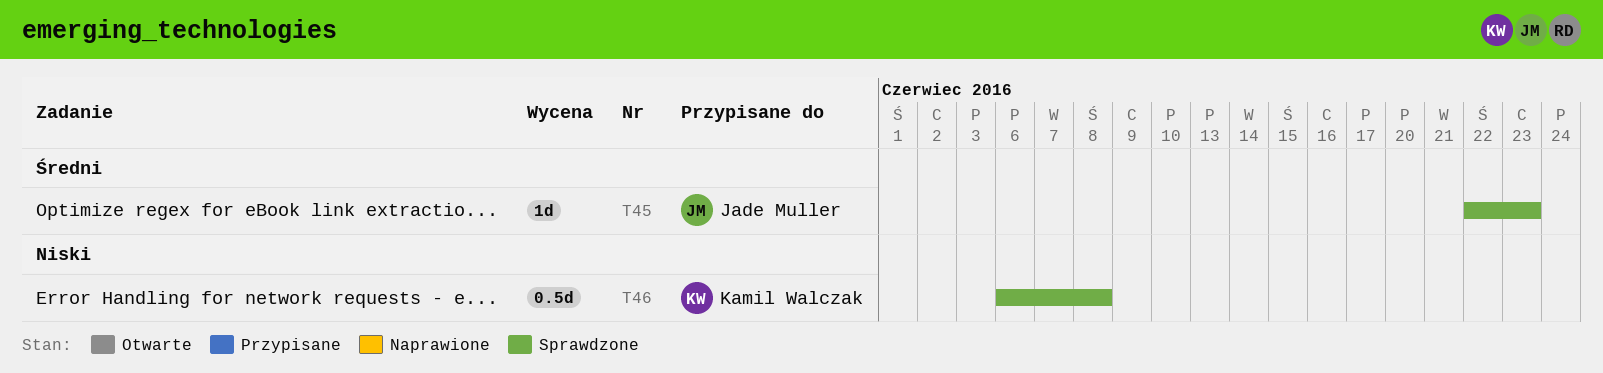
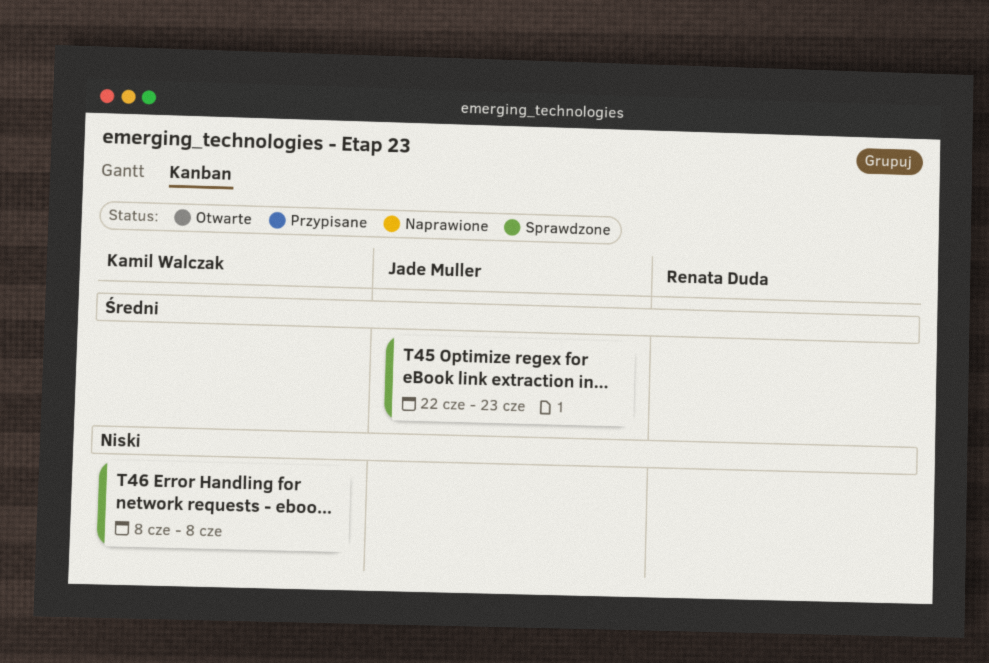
T46, start: Jun 6 -> Jun 8

